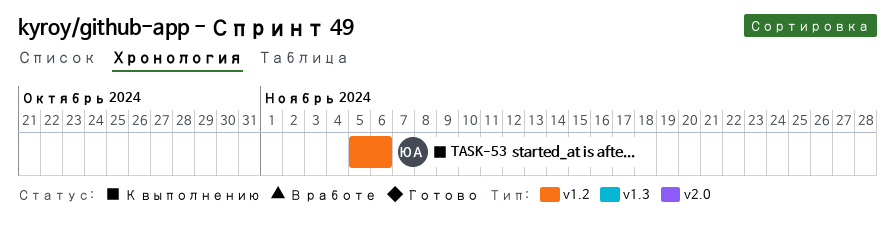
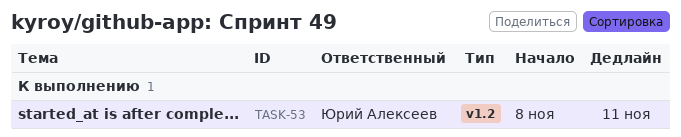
TASK-53, start: Nov 5 -> Nov 8
TASK-53, due: Nov 6 -> Nov 11

